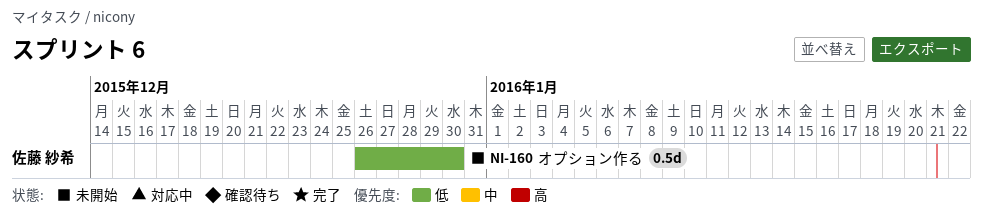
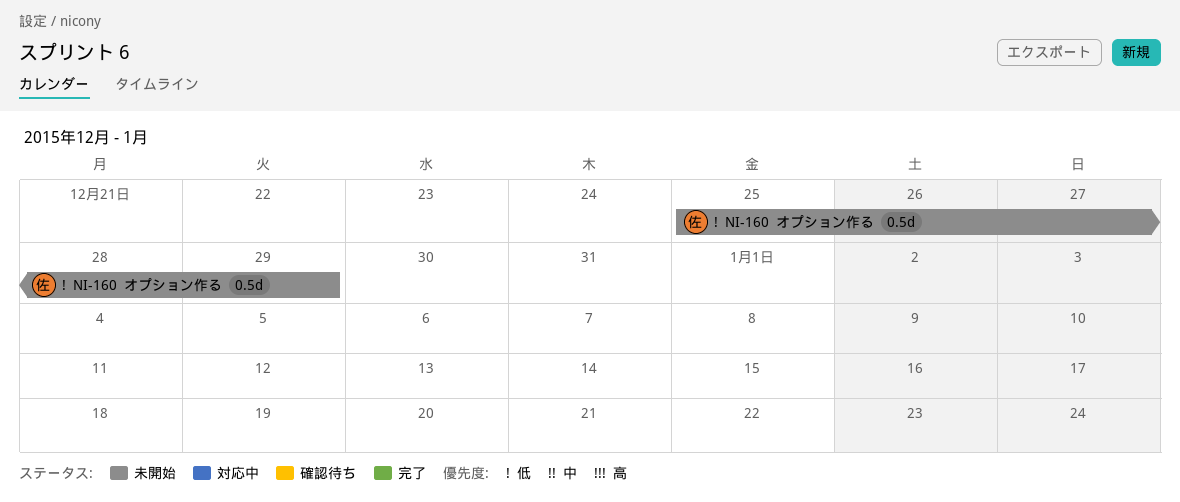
NI-160, start: Dec 26 -> Dec 25
NI-160, due: Dec 30 -> Dec 29

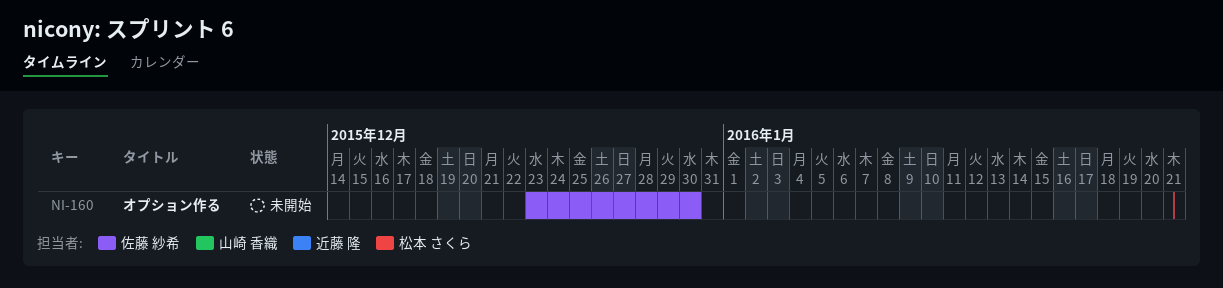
NI-160, start: Dec 25 -> Dec 23
NI-160, due: Dec 29 -> Dec 30

